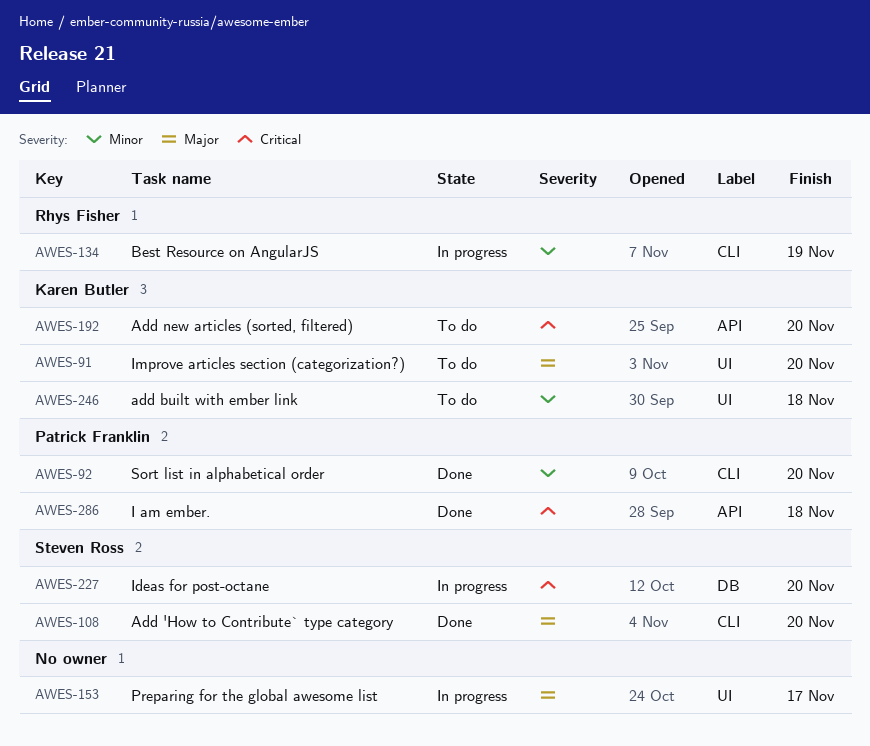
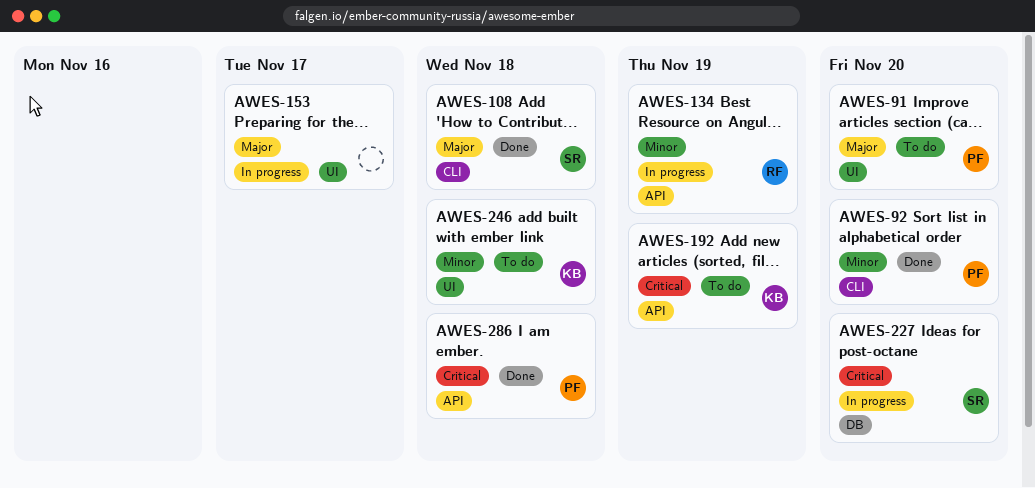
AWES-91, owner: Karen Butler -> Patrick Franklin
AWES-108, due: Nov 20 -> Nov 18
AWES-134, label: CLI -> API
AWES-192, due: Nov 20 -> Nov 19

